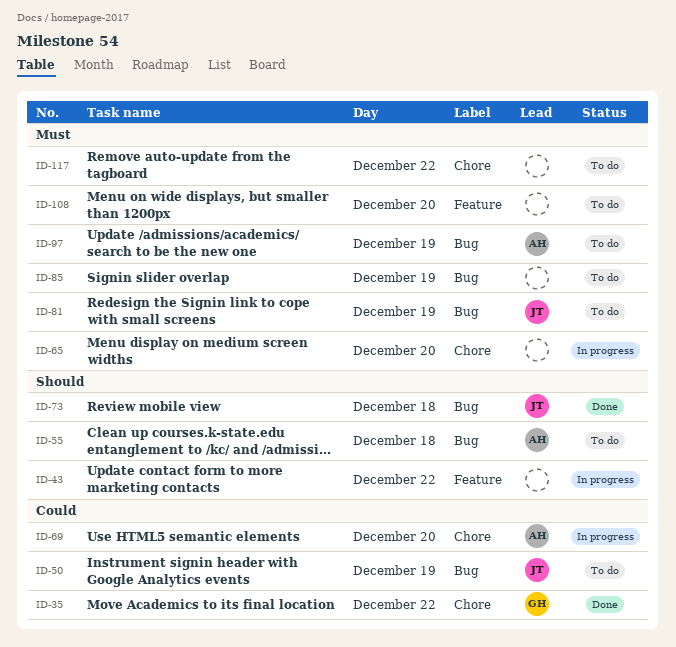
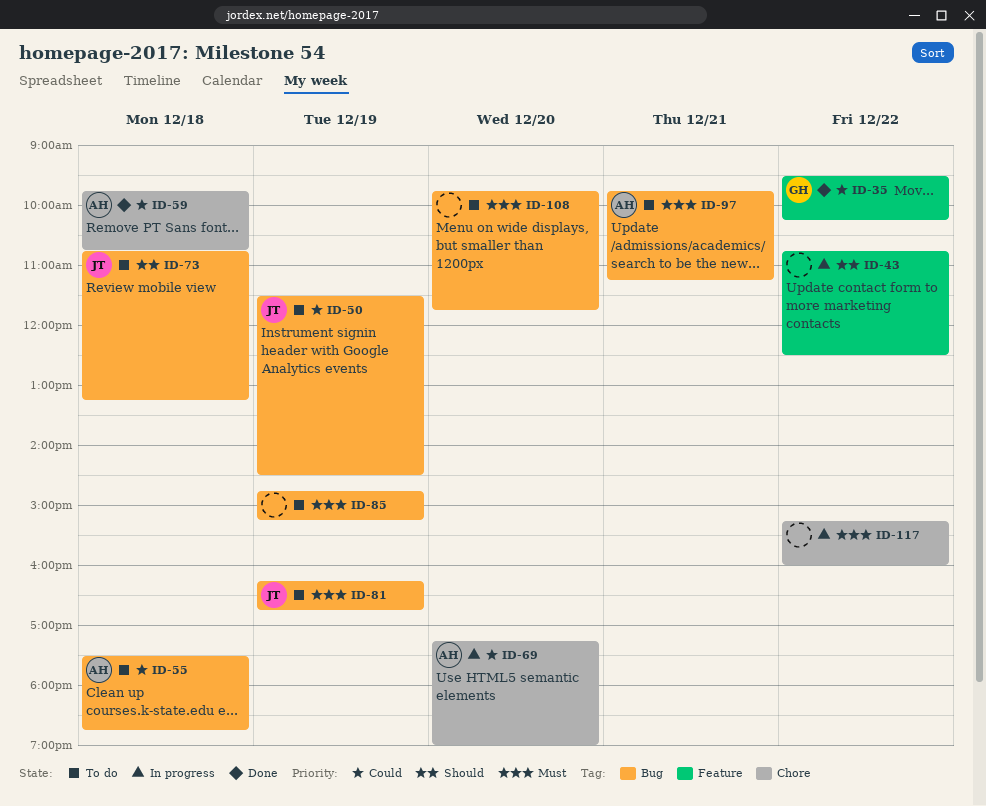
ID-35, label: Chore -> Feature
ID-55, priority: Should -> Could
ID-59: none -> present
ID-65: present -> none
ID-73, status: Done -> To do
ID-97, day: Dec 19 -> Dec 21
ID-108, label: Feature -> Bug
ID-117, status: To do -> In progress

